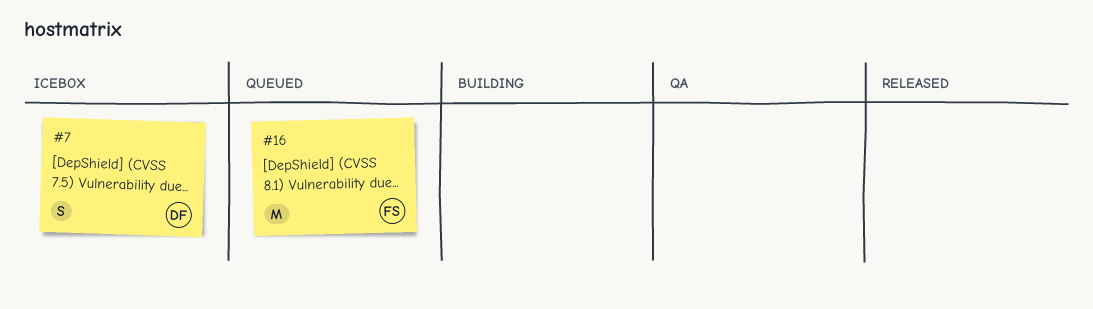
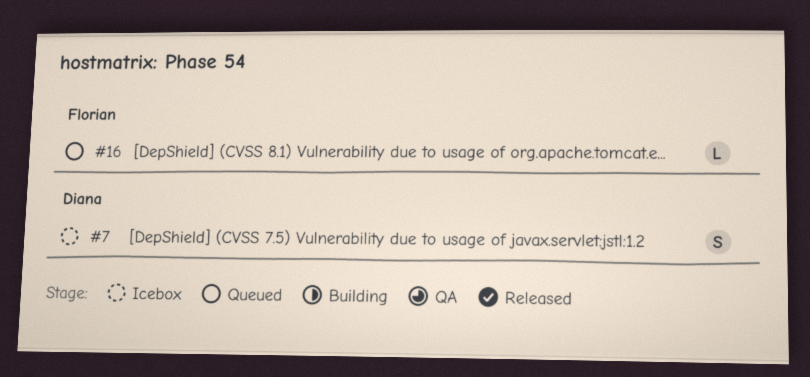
#16, estimate: M -> L

